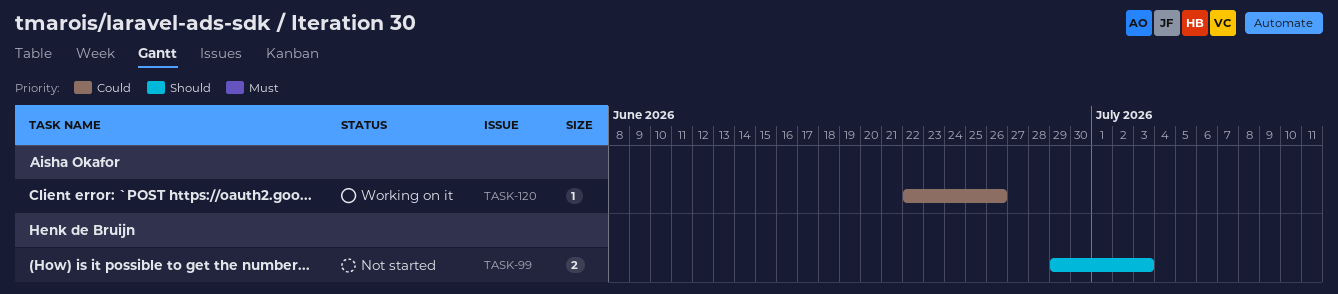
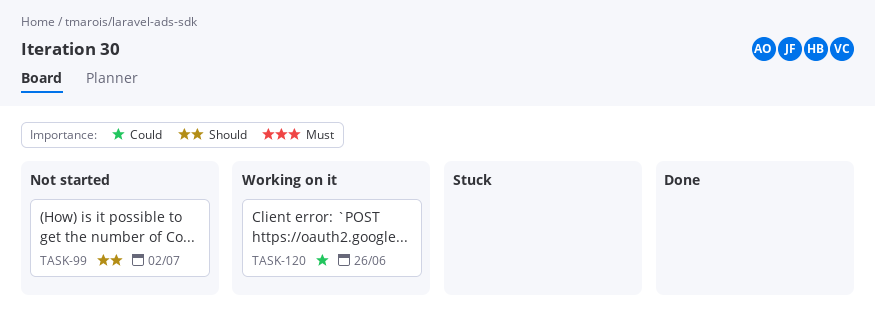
TASK-99, due: Jul 3 -> Jul 2

